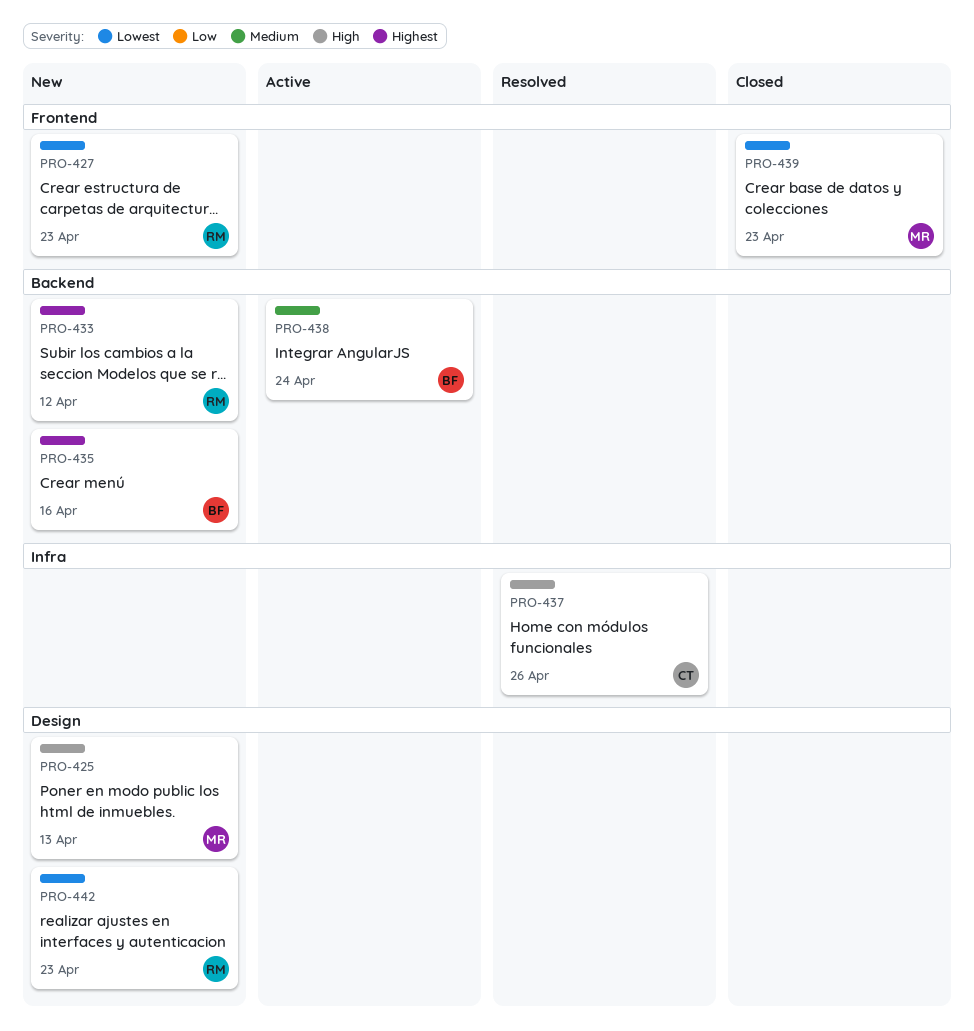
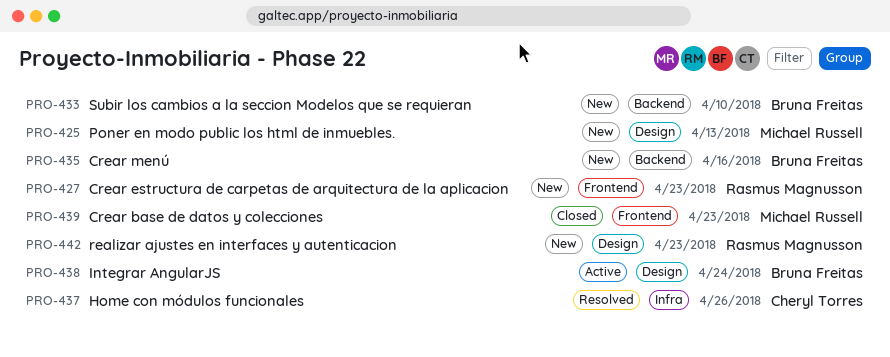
PRO-433, owner: Rasmus Magnusson -> Bruna Freitas
PRO-433, due: Apr 12 -> Apr 10
PRO-438, label: Backend -> Design

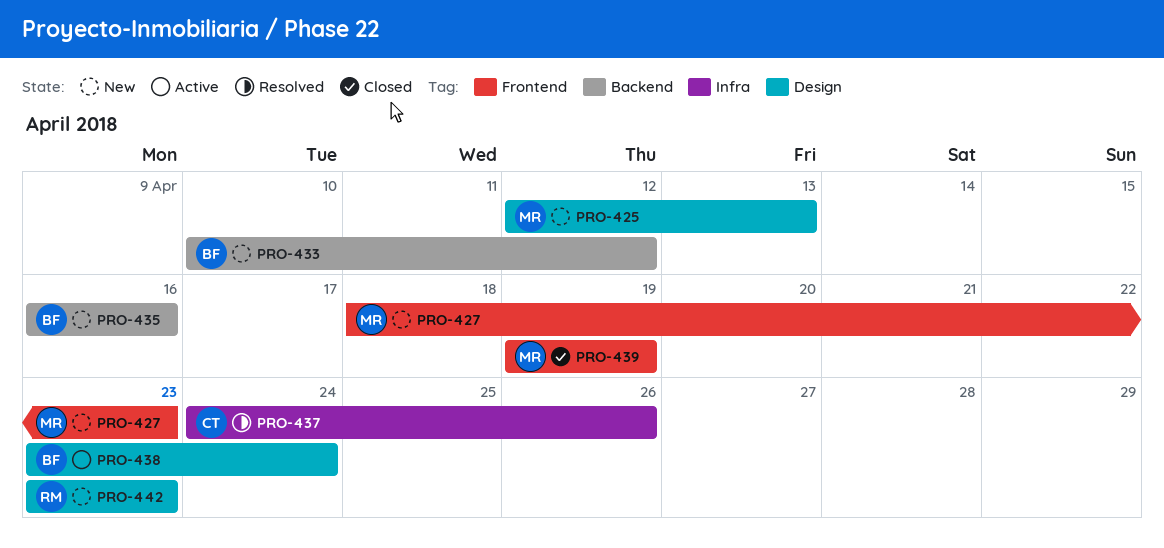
PRO-427, owner: Rasmus Magnusson -> Michael Russell
PRO-433, due: Apr 10 -> Apr 12
PRO-439, due: Apr 23 -> Apr 19

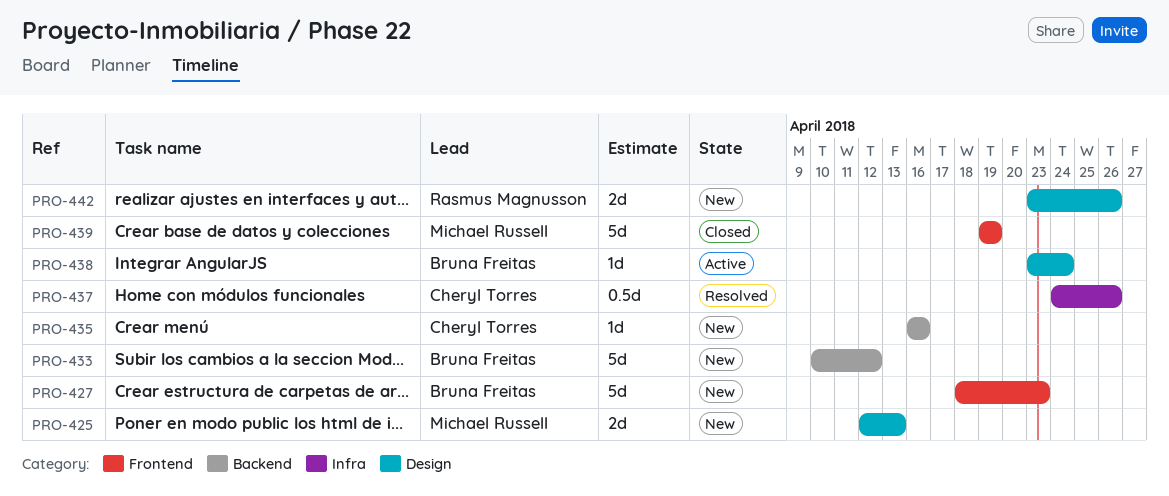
PRO-427, owner: Michael Russell -> Bruna Freitas
PRO-435, owner: Bruna Freitas -> Cheryl Torres
PRO-442, due: Apr 23 -> Apr 26

